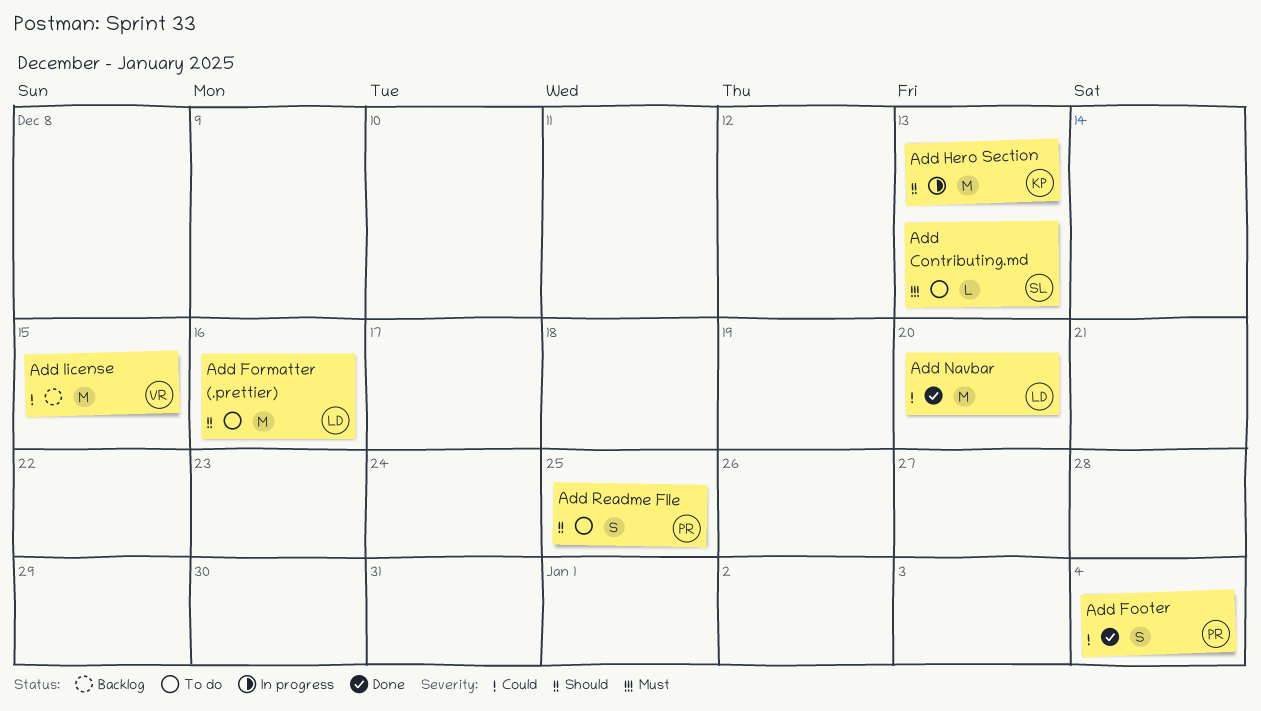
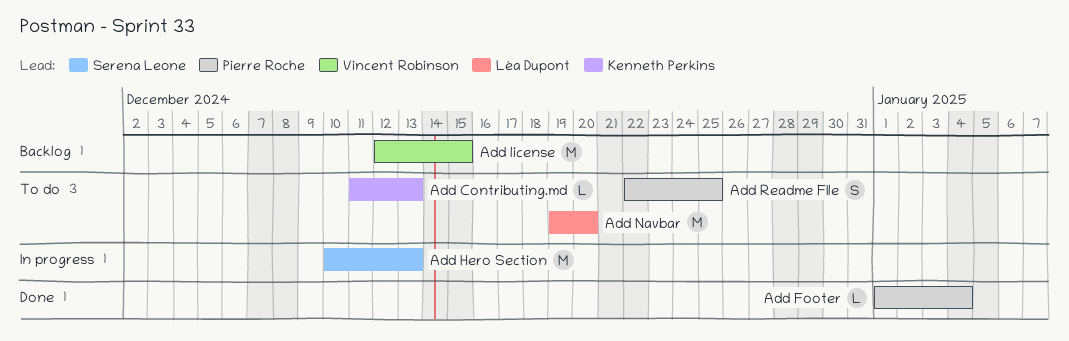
Add Contributing.md, owner: Serena Leone -> Kenneth Perkins
Add Footer, estimate: S -> L
Add Formatter (.prettier): present -> none
Add Hero Section, owner: Kenneth Perkins -> Serena Leone
Add Navbar, status: Done -> To do

